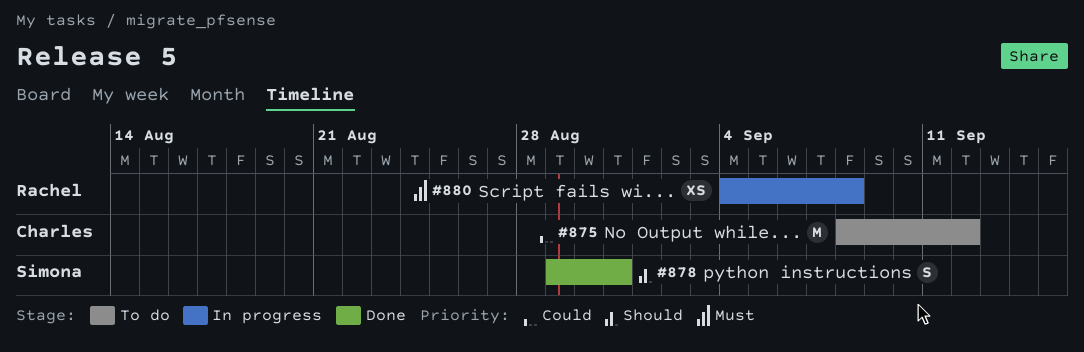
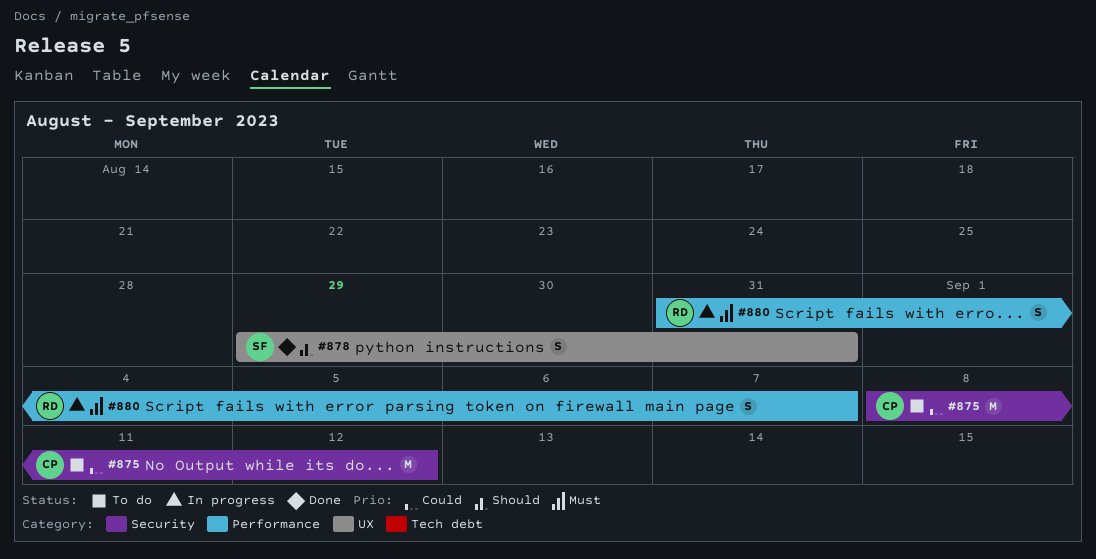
#880, estimate: XS -> S
#880, start: Sep 4 -> Aug 31
#880, due: Sep 8 -> Sep 7

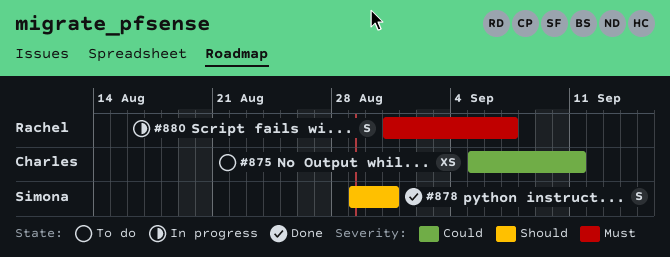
#875, estimate: M -> XS
#875, start: Sep 8 -> Sep 5
#875, due: Sep 12 -> Sep 11

